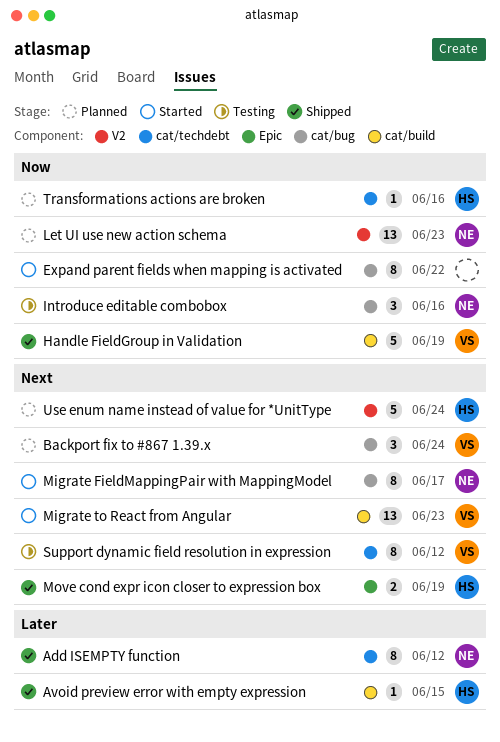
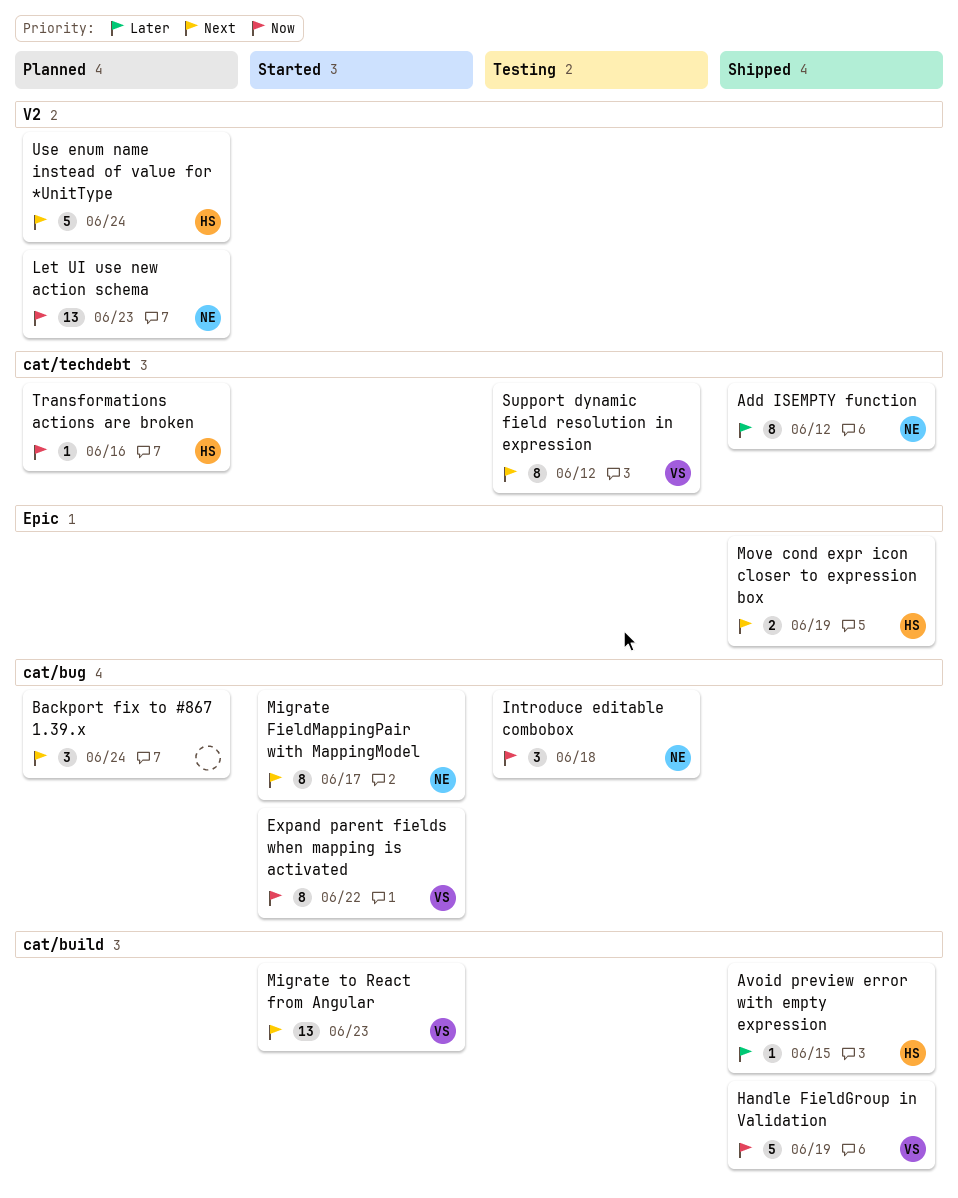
Backport fix to #867 1.39.x, owner: VS -> none
Expand parent fields when mapping is activated, owner: none -> VS
Introduce editable combobox, due: Jun 16 -> Jun 18

